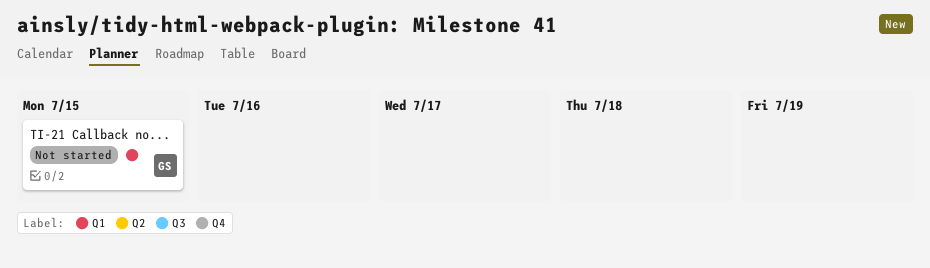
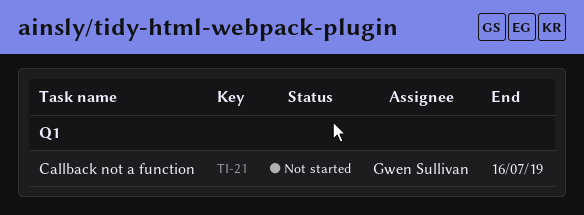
TI-21, due: Jul 15 -> Jul 16

